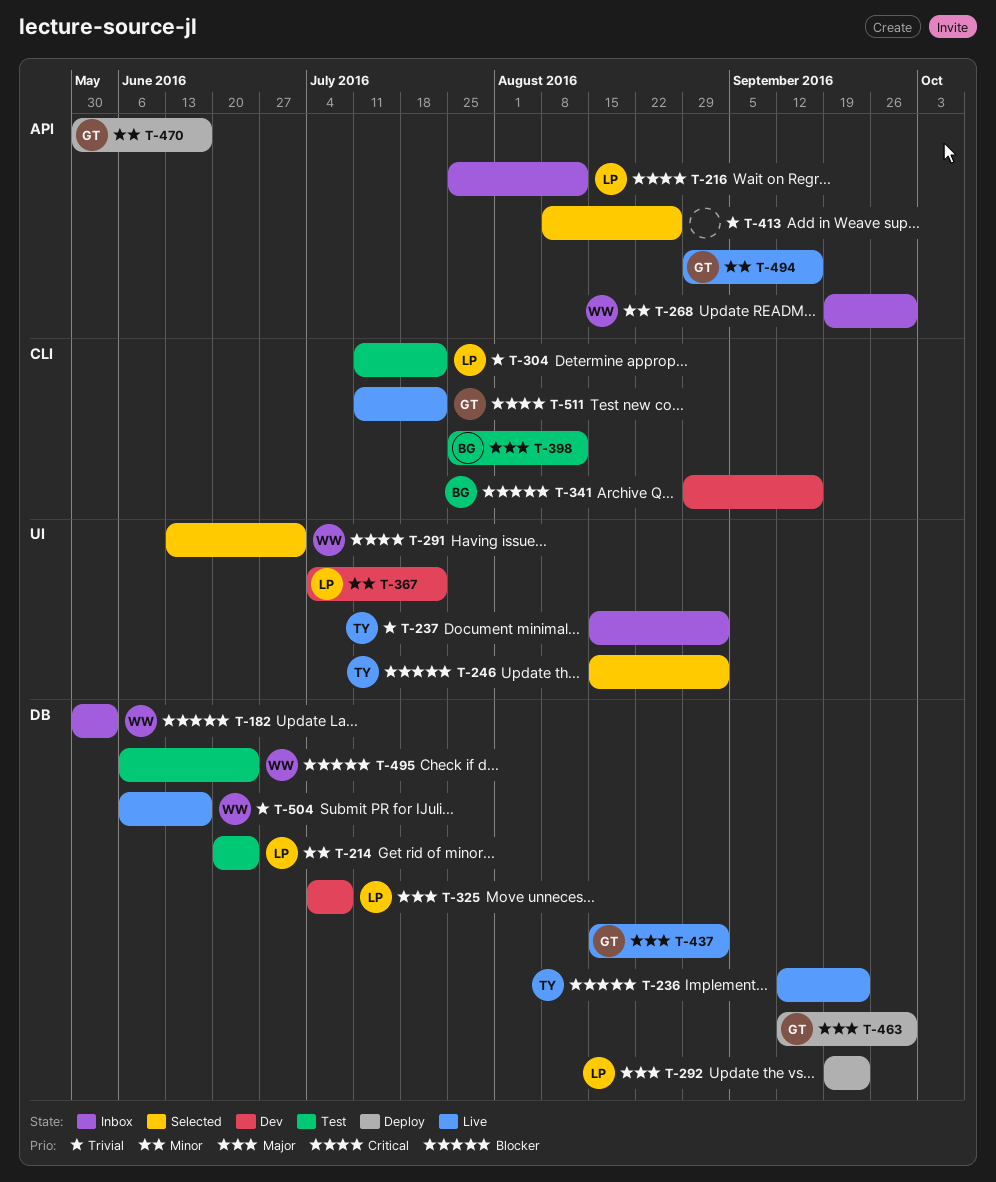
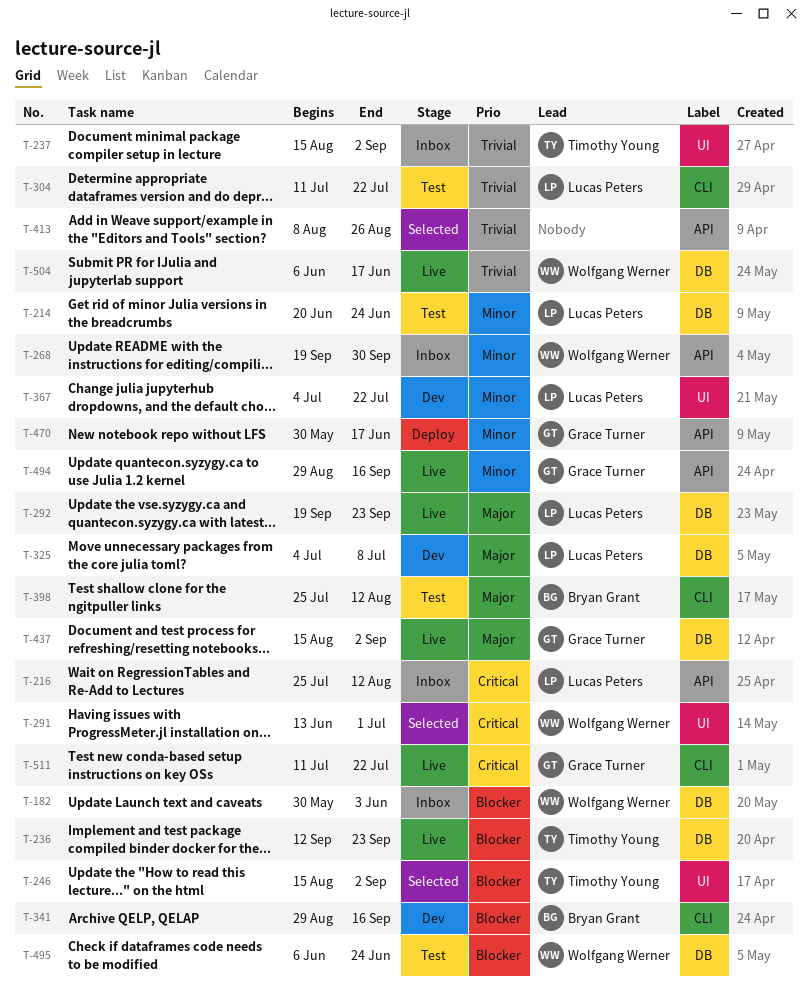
T-292, status: Deploy -> Live
T-463: present -> none

